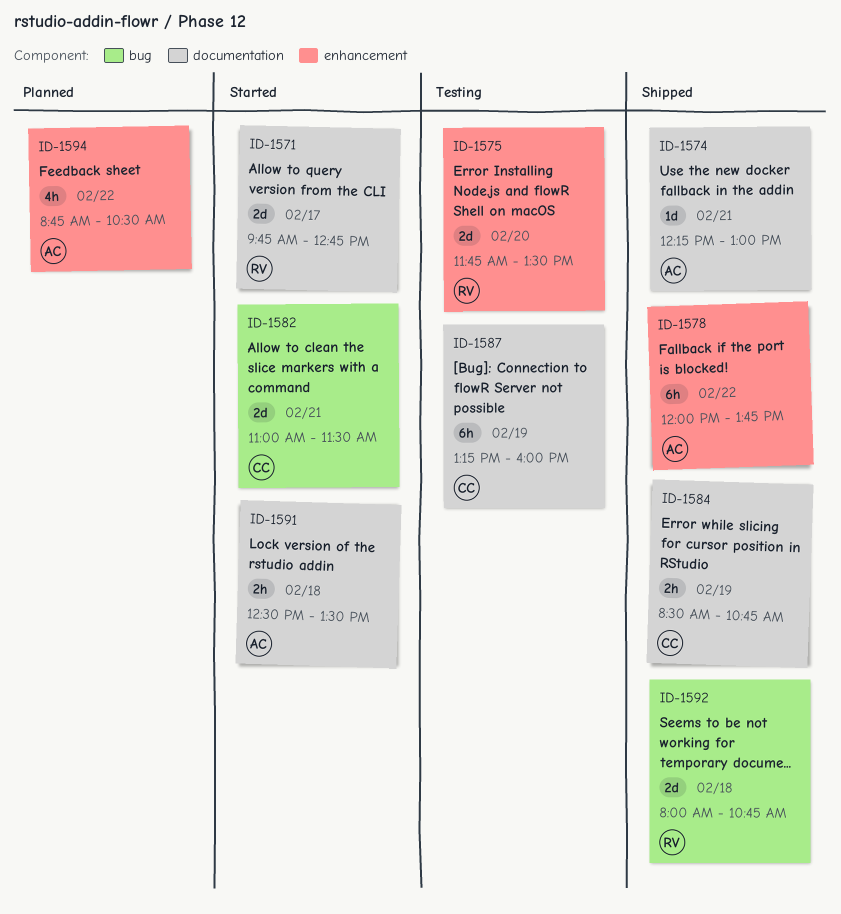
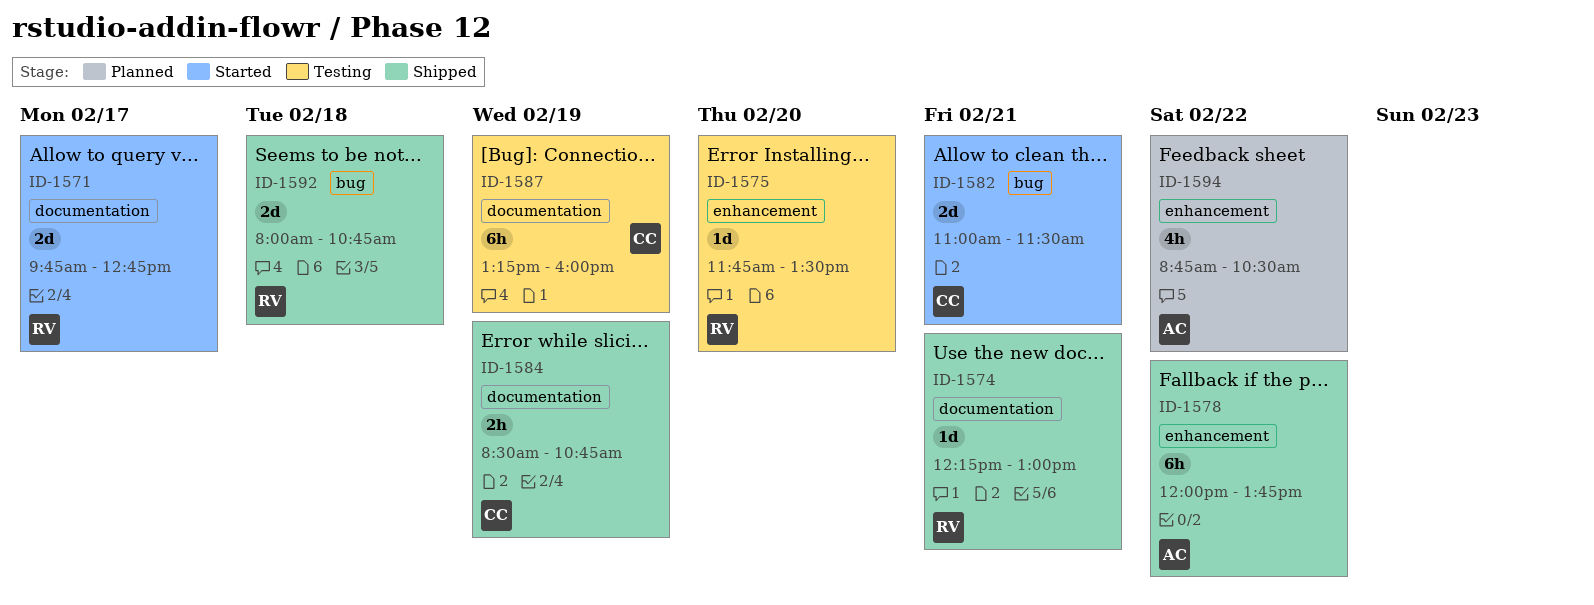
ID-1574, owner: AC -> RV
ID-1575, estimate: 2d -> 1d
ID-1591: present -> none

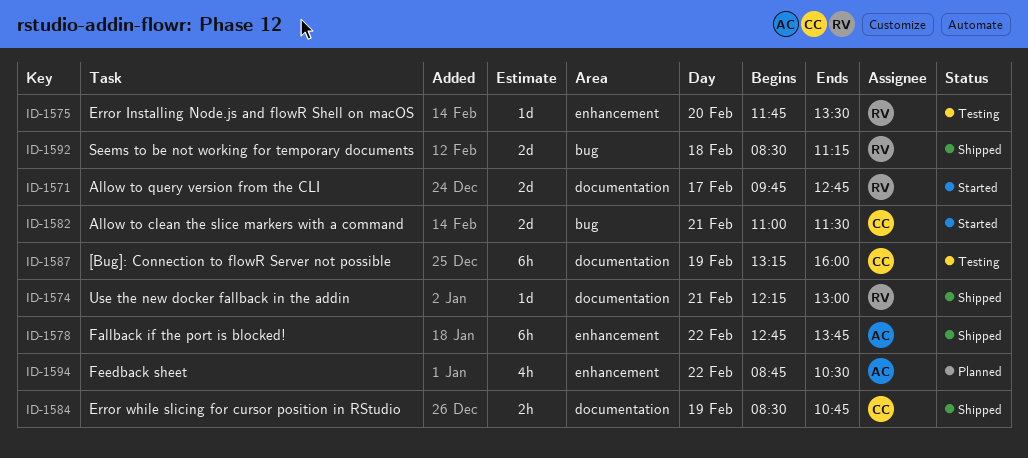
ID-1578, begins: 12:00 -> 12:45
ID-1592, begins: 08:00 -> 08:30
ID-1592, ends: 10:45 -> 11:15

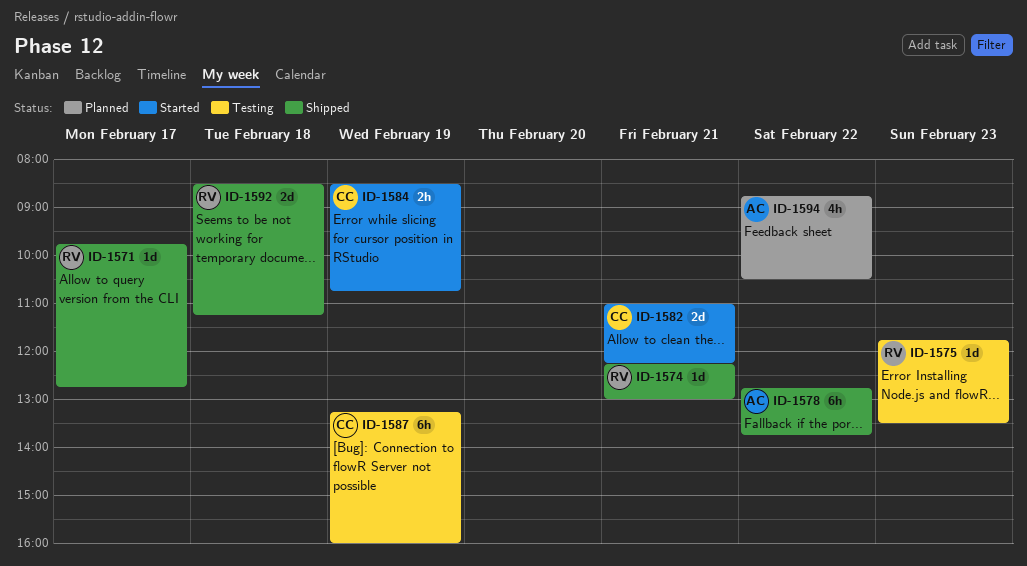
ID-1571, status: Started -> Shipped
ID-1571, estimate: 2d -> 1d
ID-1575, day: Feb 20 -> Feb 23
ID-1582, ends: 11:30 -> 12:15
ID-1584, status: Shipped -> Started

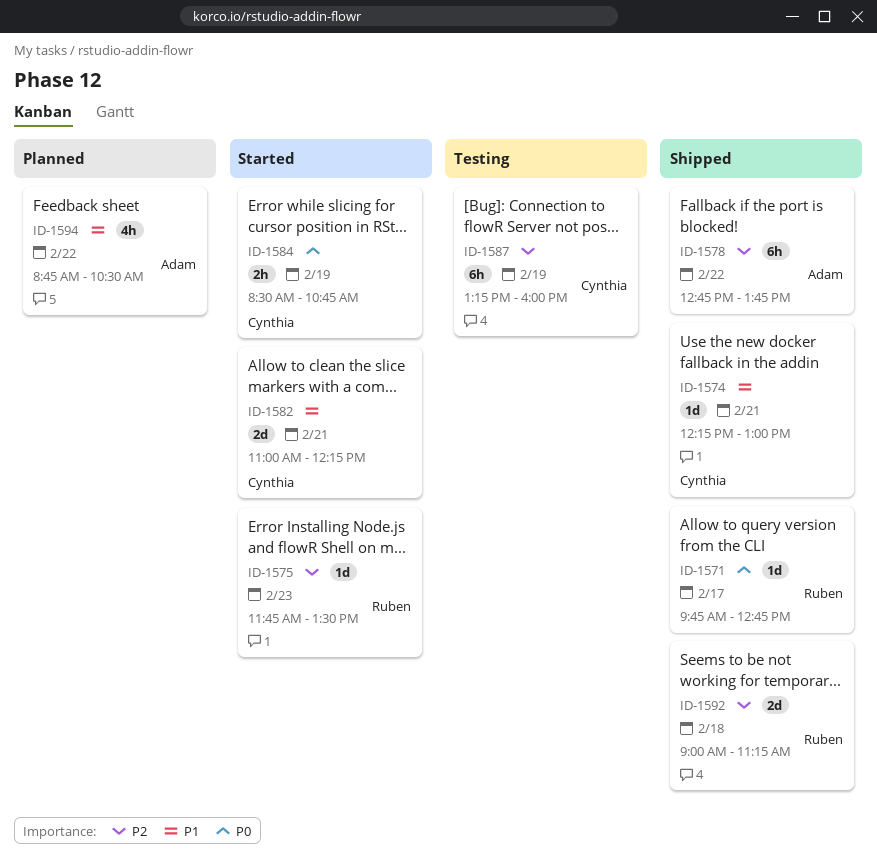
ID-1574, owner: Ruben -> Cynthia
ID-1575, status: Testing -> Started
ID-1592, begins: 08:30 -> 09:00

